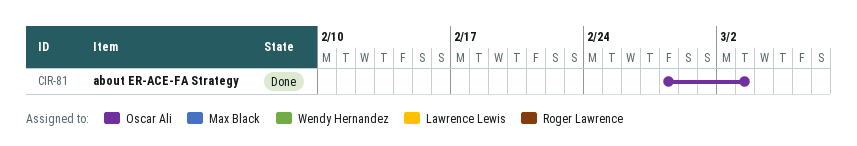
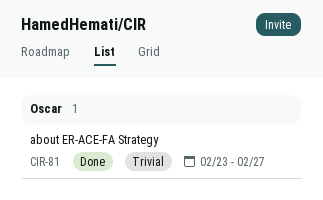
CIR-81, start: Feb 28 -> Feb 23
CIR-81, due: Mar 3 -> Feb 27

